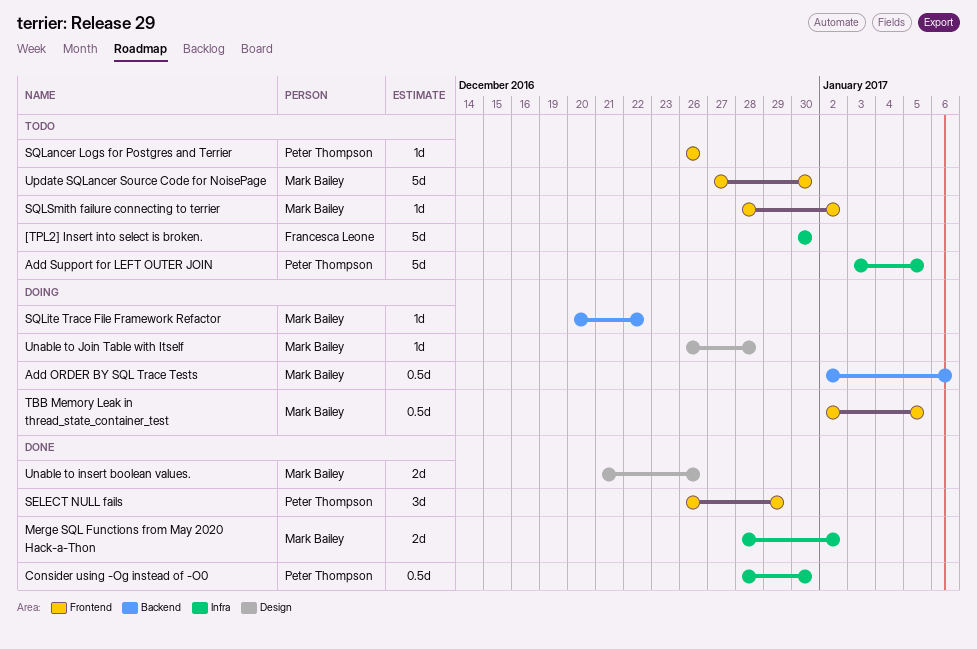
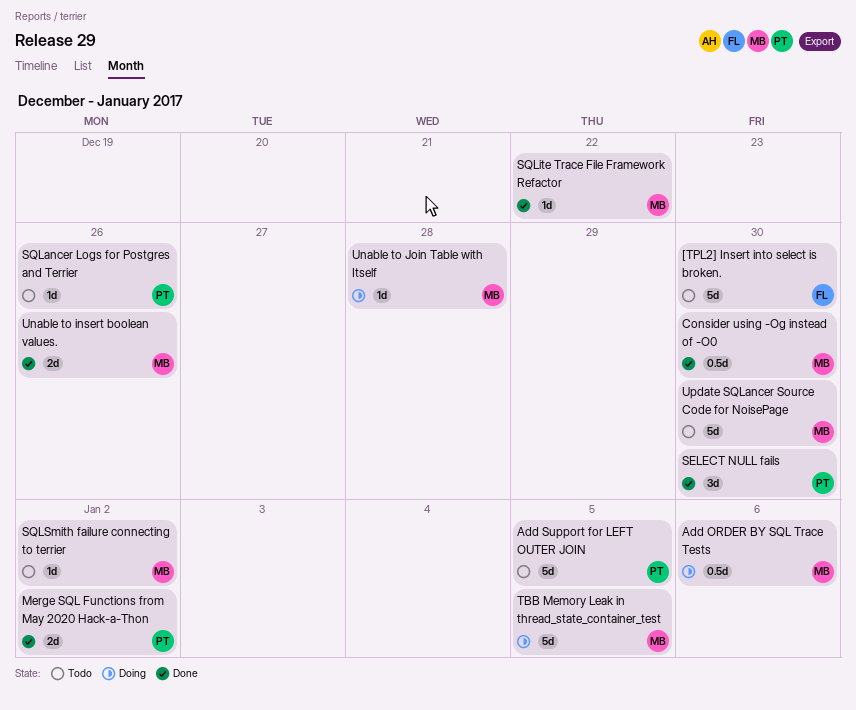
Consider using -Og instead of -O0, owner: Peter Thompson -> Mark Bailey
Merge SQL Functions from May 2020 Hack-a-Thon, owner: Mark Bailey -> Peter Thompson
SELECT NULL fails, due: Dec 29 -> Dec 30
SQLite Trace File Framework Refactor, status: Doing -> Done
TBB Memory Leak in thread_state_container_test, estimate: 0.5d -> 5d

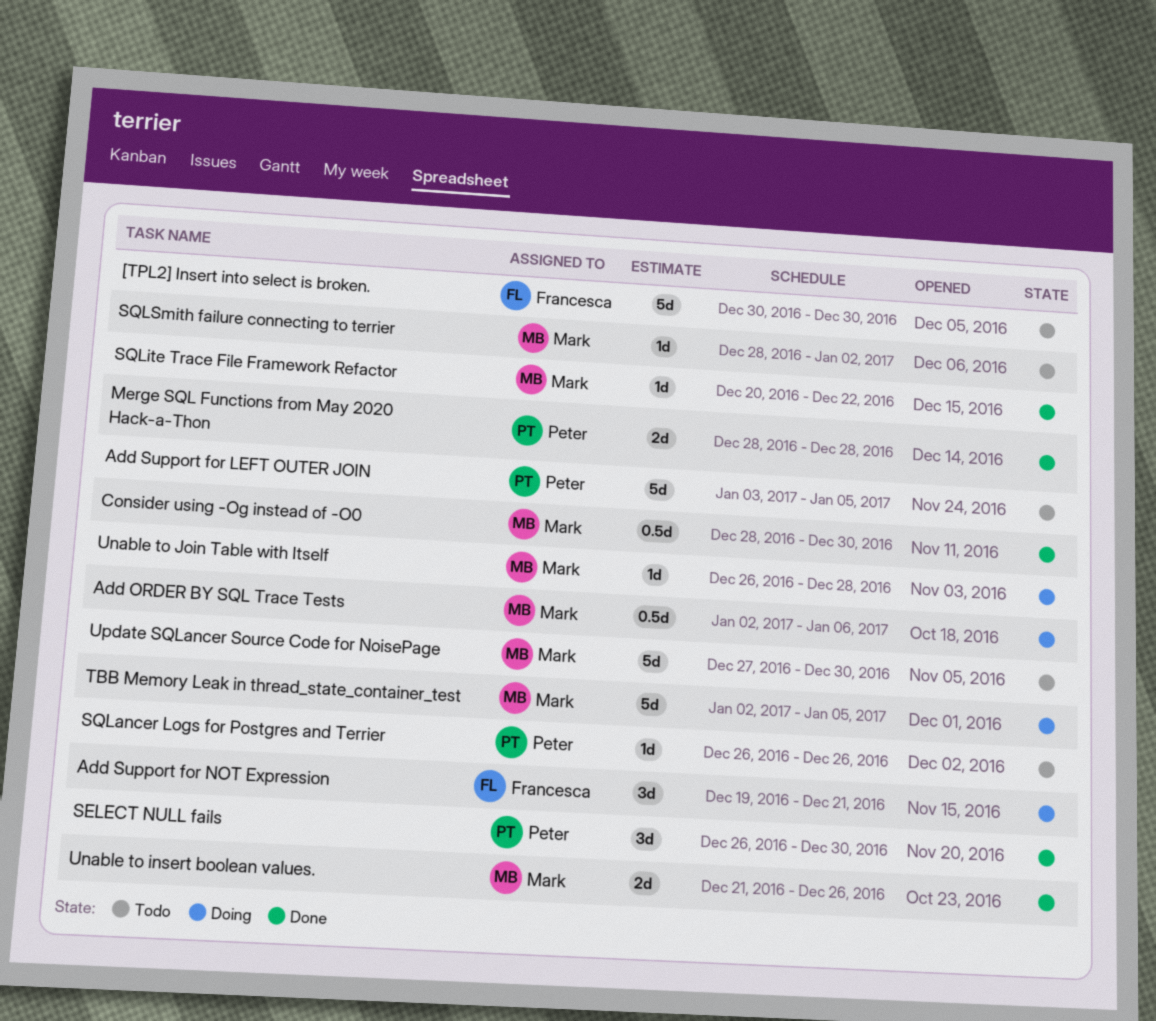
Add Support for NOT Expression: none -> present
Merge SQL Functions from May 2020 Hack-a-Thon, due: Jan 2 -> Dec 28

